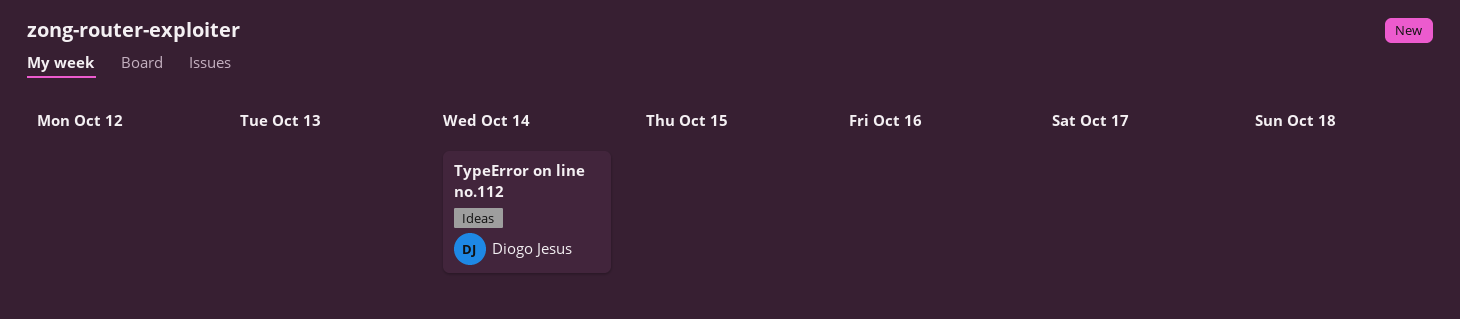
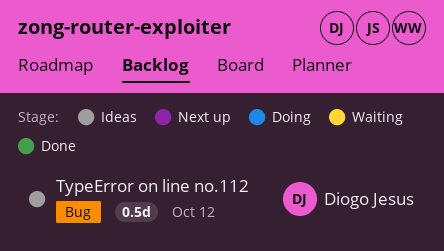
TypeError on line no.112, due: Oct 14 -> Oct 12

